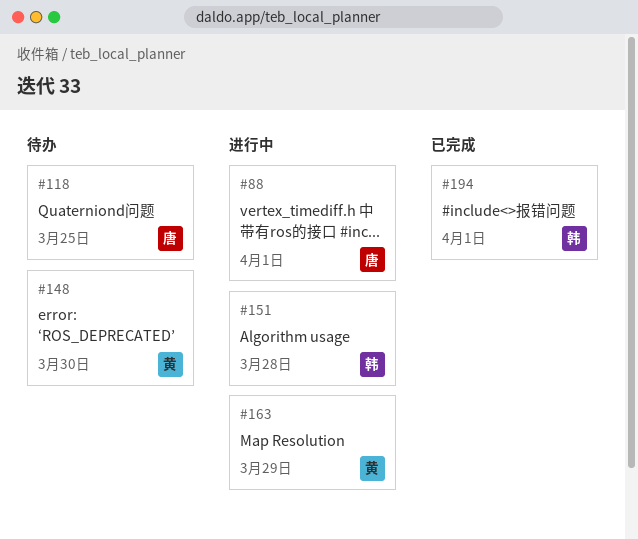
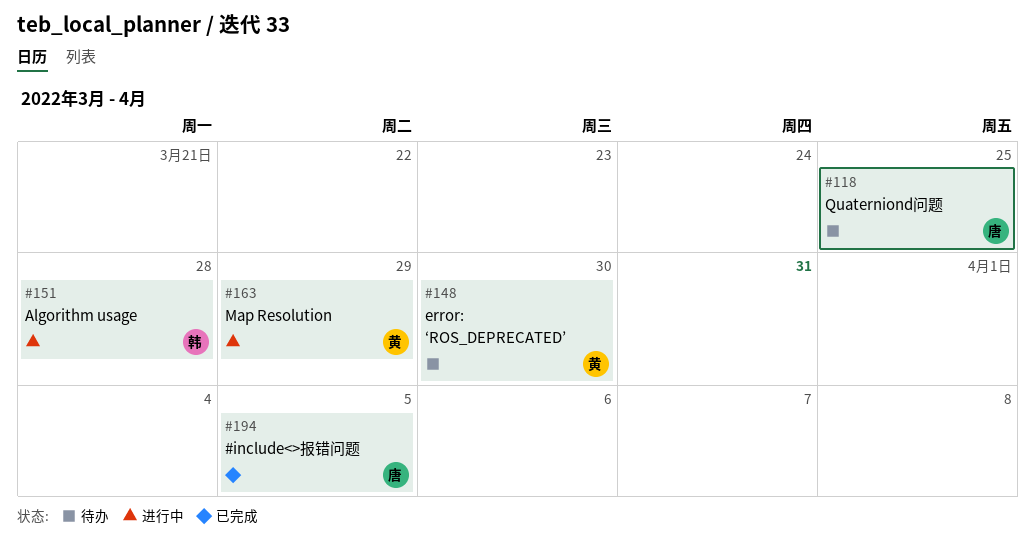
#88: present -> none
#194, owner: 韩 -> 唐
#194, due: Apr 1 -> Apr 5

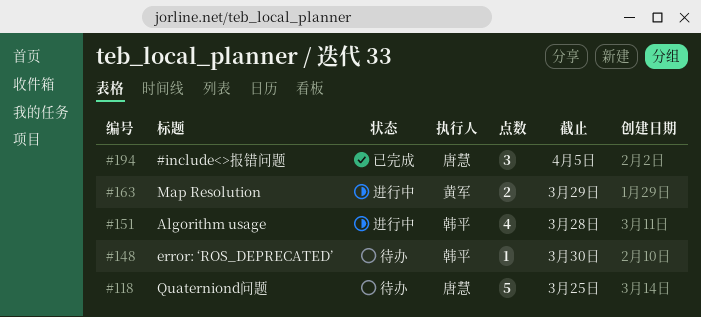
#148, owner: 黄军 -> 韩平

